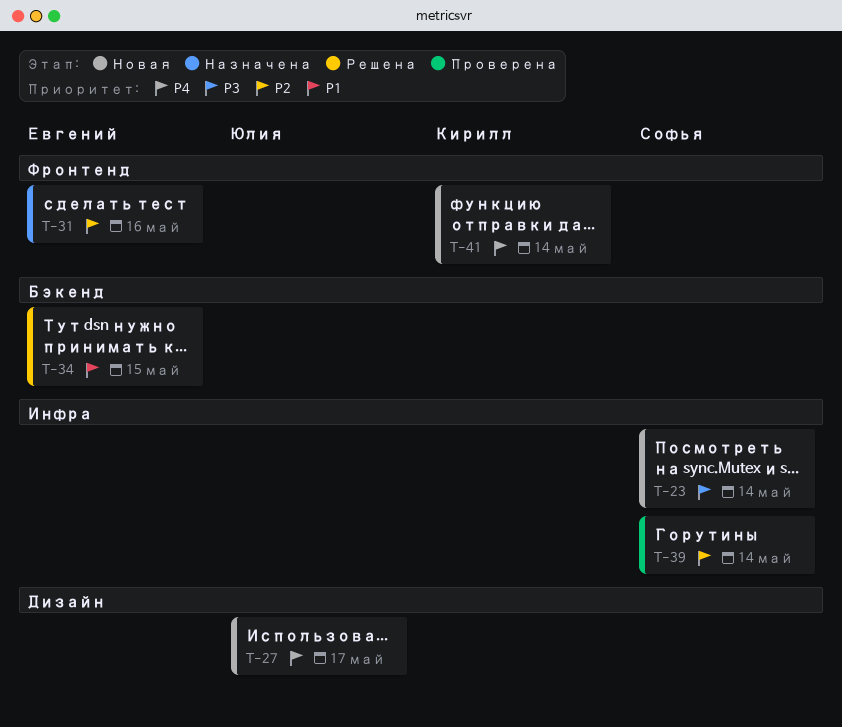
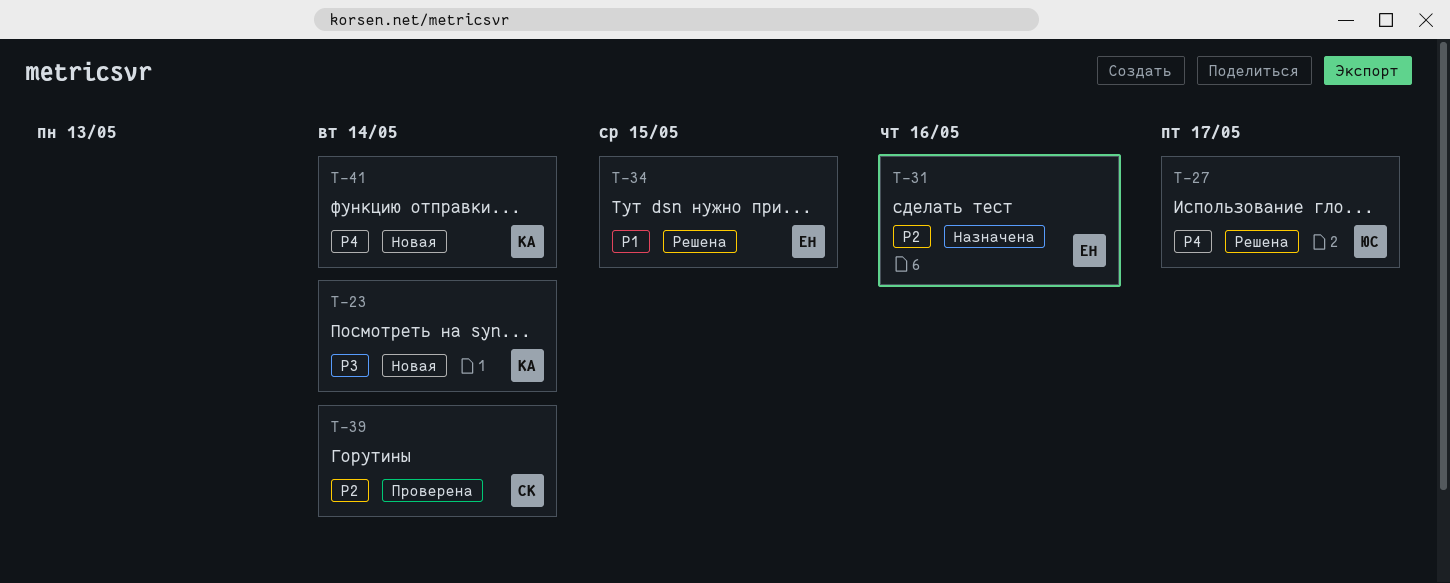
T-23, owner: Софья -> Кирилл
T-27, status: Новая -> Решена

